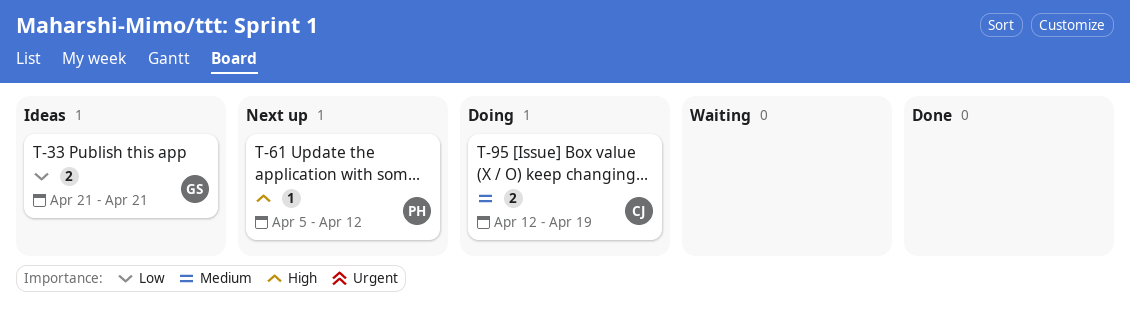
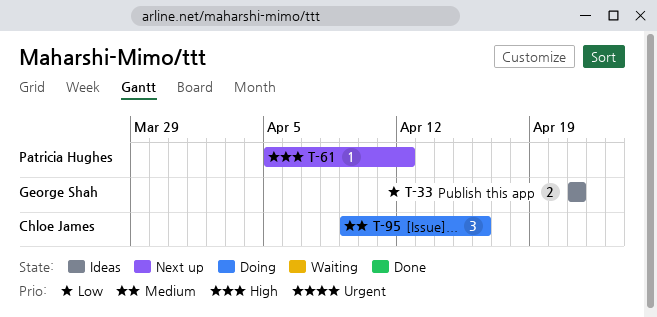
T-95, estimate: 2 -> 3
T-95, start: Apr 12 -> Apr 9
T-95, due: Apr 19 -> Apr 16

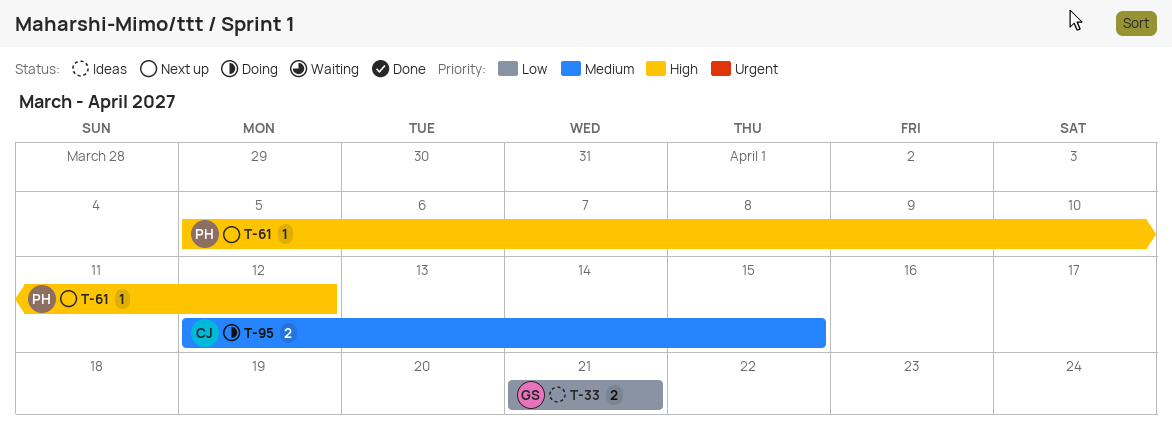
T-95, estimate: 3 -> 2
T-95, start: Apr 9 -> Apr 12
T-95, due: Apr 16 -> Apr 15

